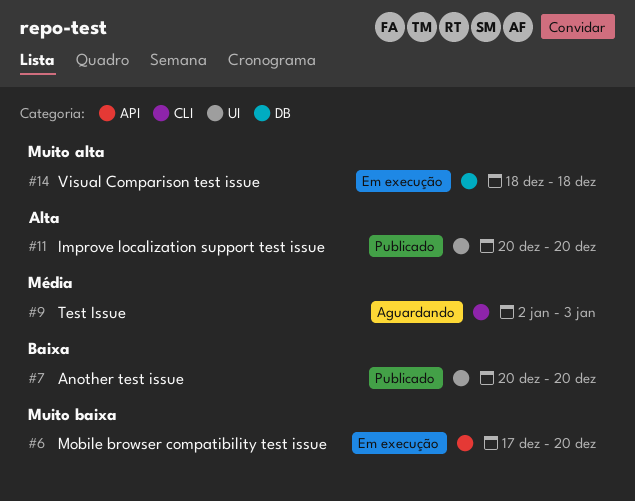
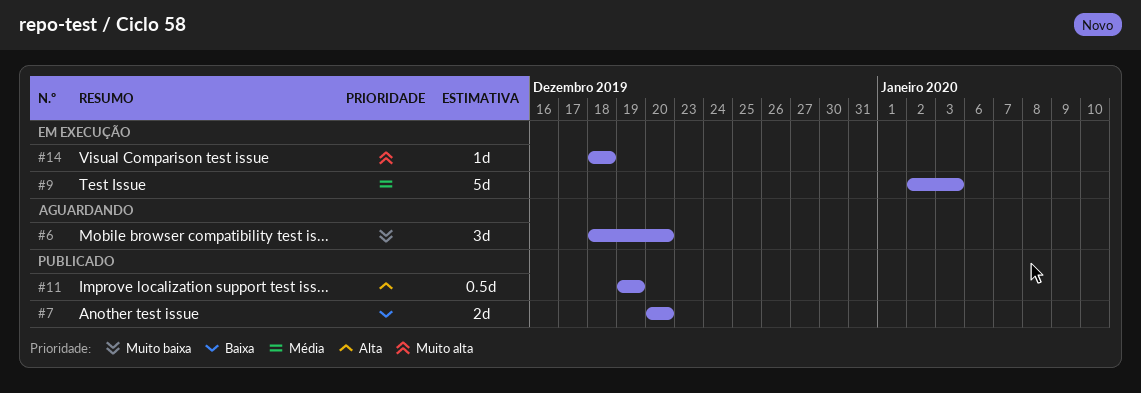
#6, status: Em execução -> Aguardando
#6, start: Dec 17 -> Dec 18
#9, status: Aguardando -> Em execução
#11, start: Dec 20 -> Dec 19
#11, due: Dec 20 -> Dec 19

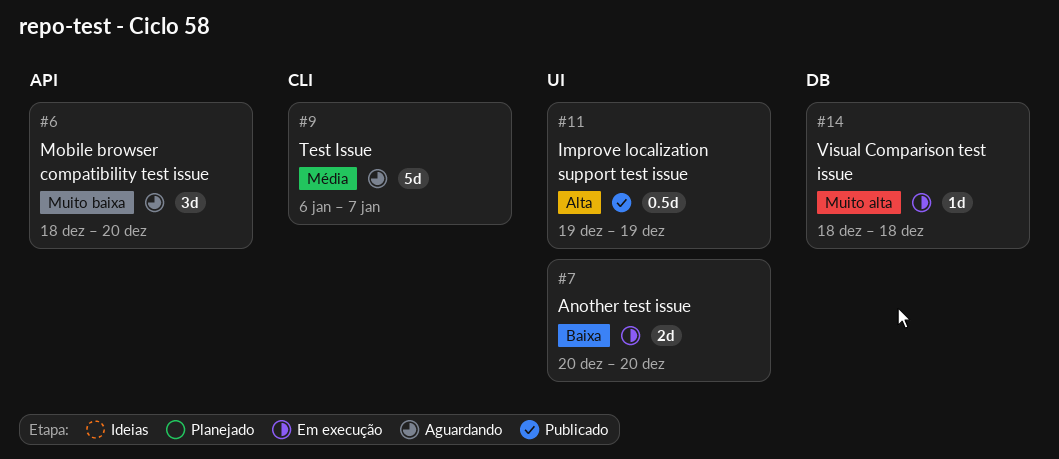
#7, status: Publicado -> Em execução
#9, status: Em execução -> Aguardando
#9, start: Jan 2 -> Jan 6
#9, due: Jan 3 -> Jan 7

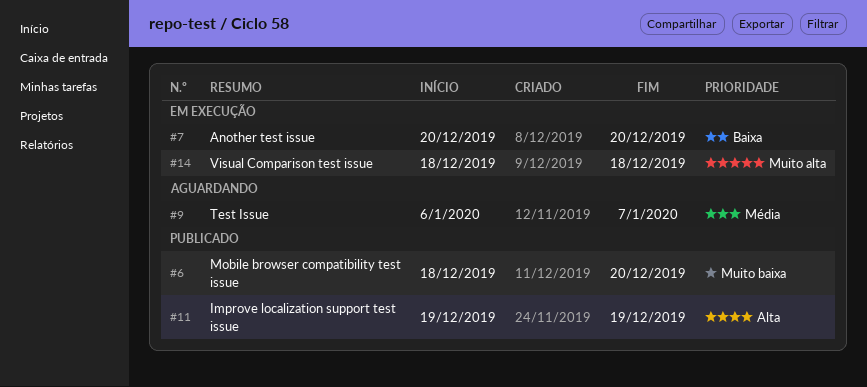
#6, status: Aguardando -> Publicado

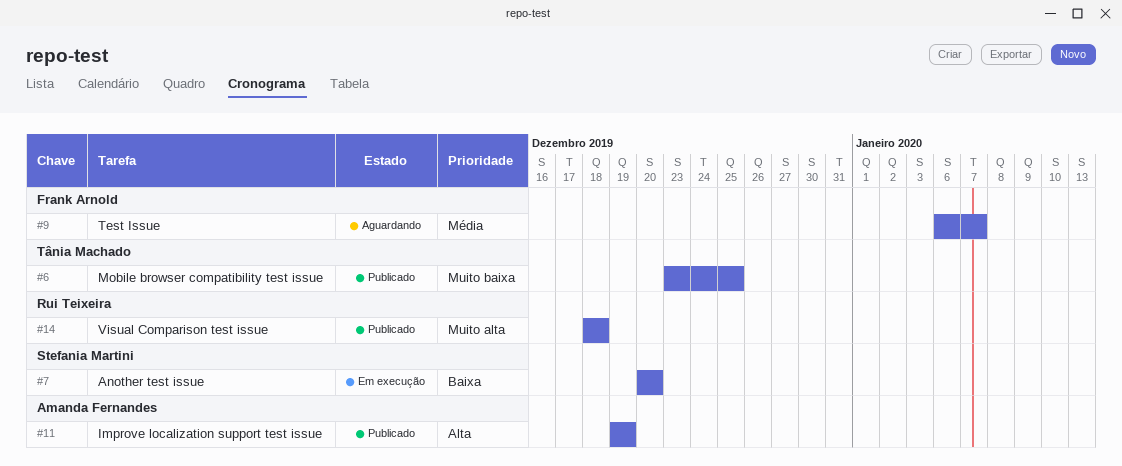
#6, start: Dec 18 -> Dec 23
#6, due: Dec 20 -> Dec 25
#14, status: Em execução -> Publicado

